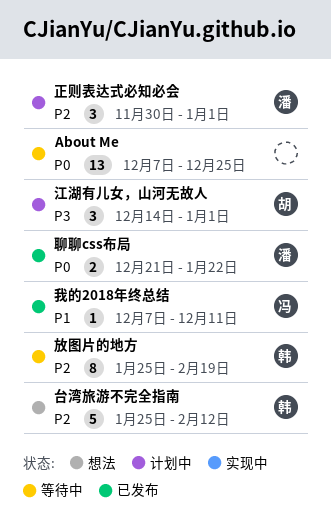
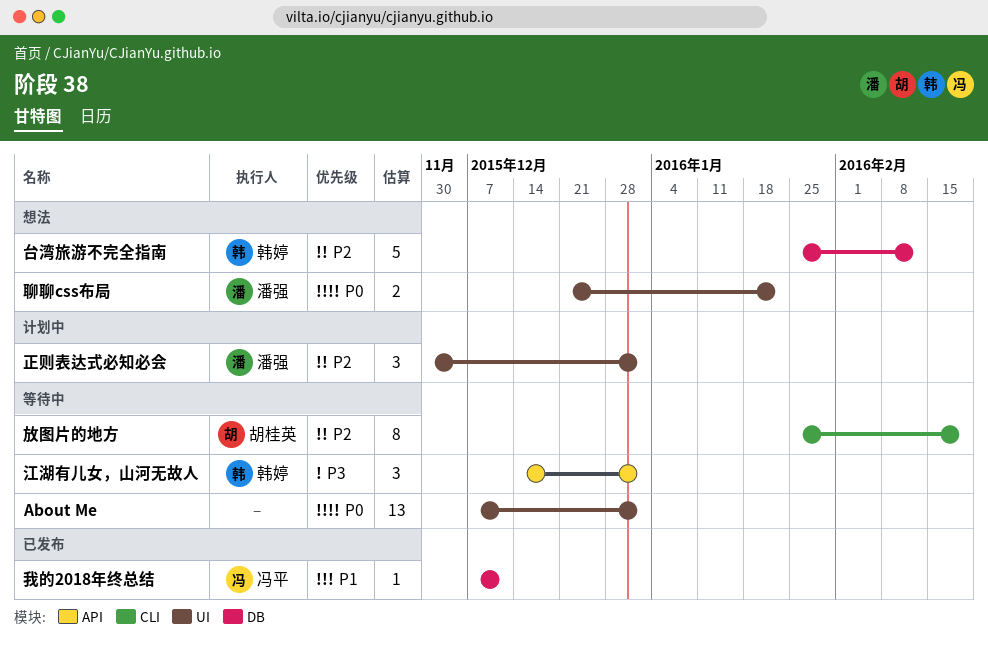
About Me, due: Dec 25 -> Jan 1
放图片的地方, owner: 韩婷 -> 胡桂英
江湖有儿女，山河无故人, status: 计划中 -> 等待中
江湖有儿女，山河无故人, owner: 胡桂英 -> 韩婷
聊聊css布局, status: 已发布 -> 想法

